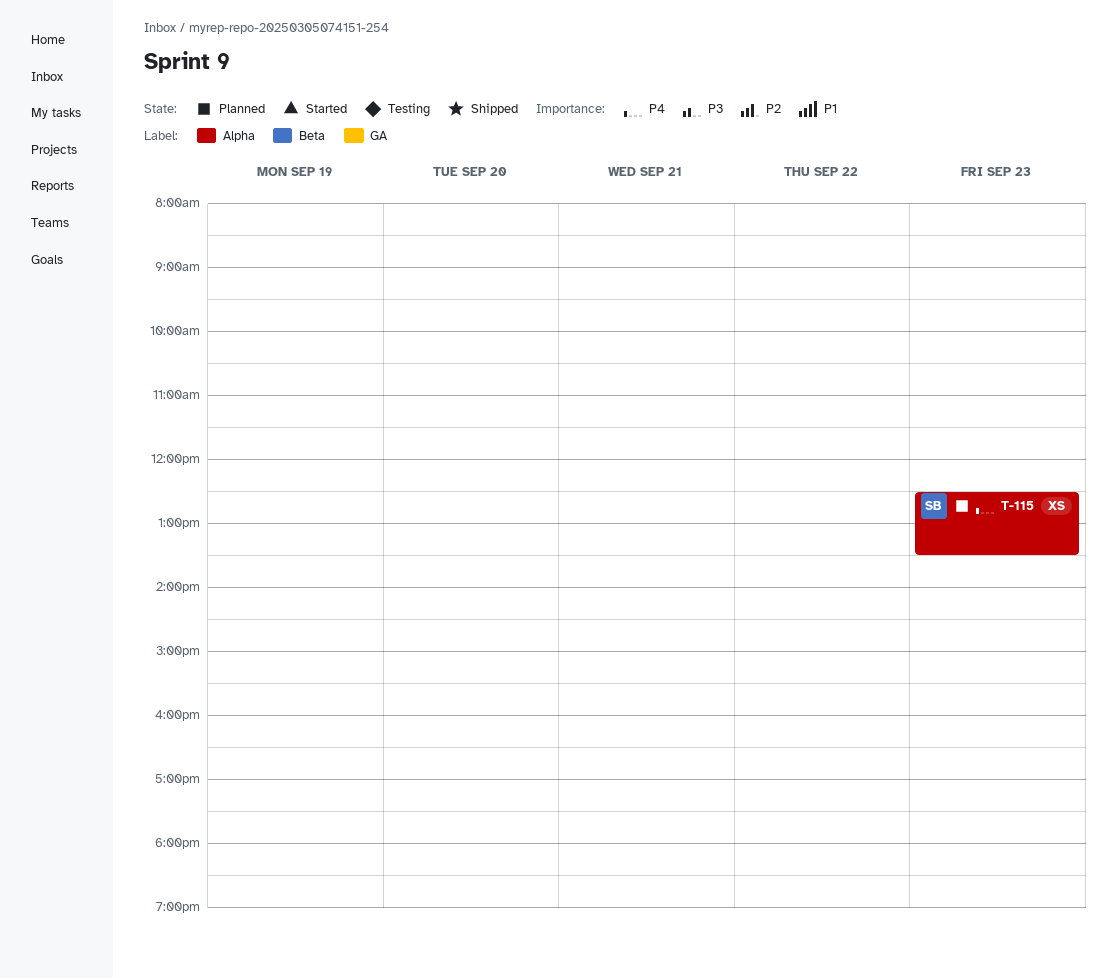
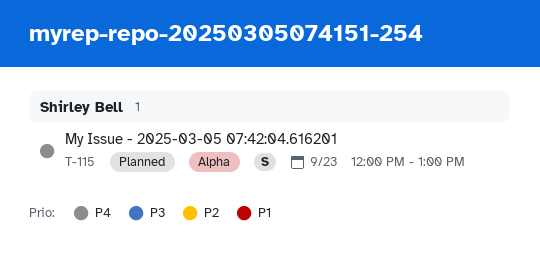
T-115, estimate: XS -> S
T-115, begins: 12:30 -> 12:00
T-115, ends: 13:30 -> 13:00

